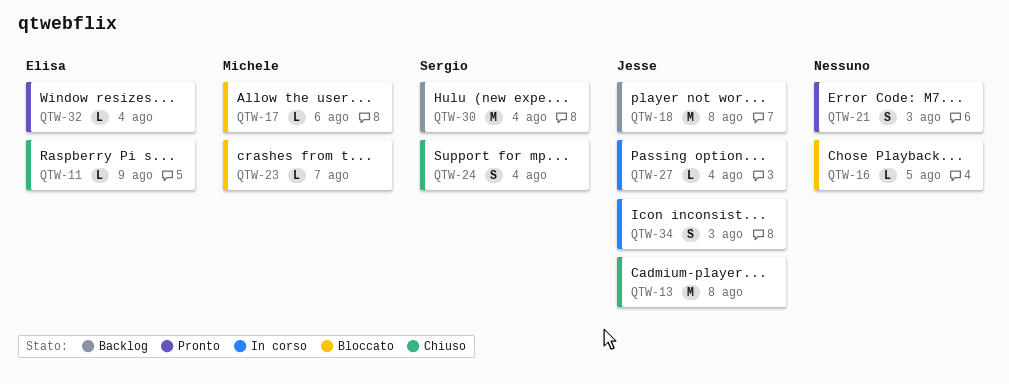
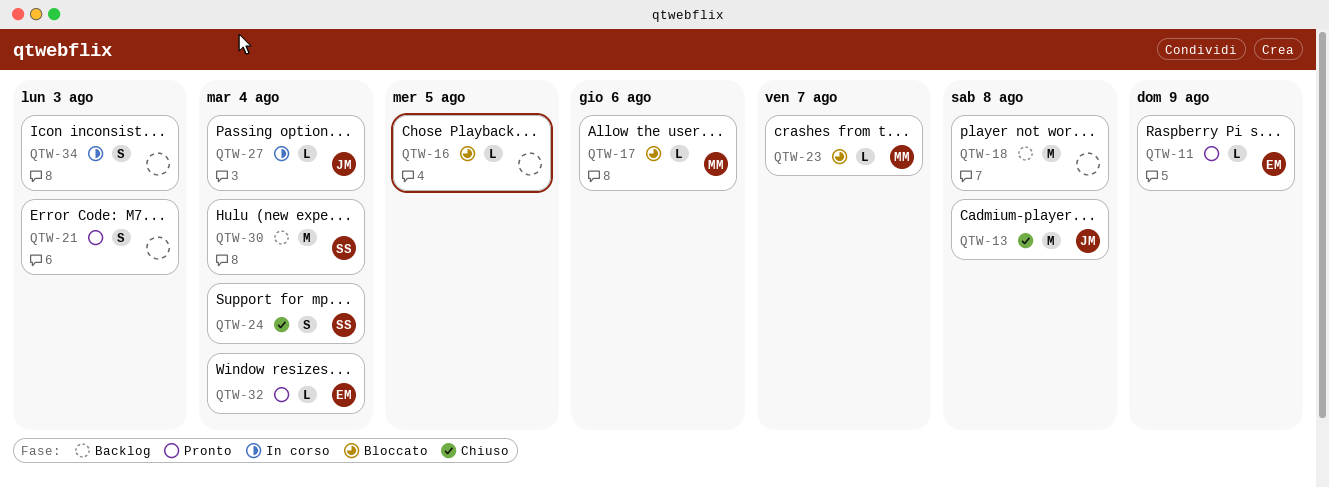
QTW-11, status: Chiuso -> Pronto
QTW-18, owner: Jesse -> none
QTW-34, owner: Jesse -> none

